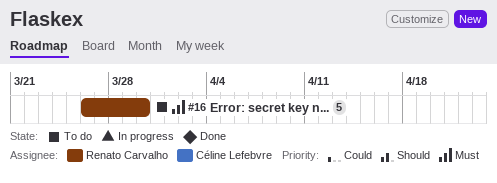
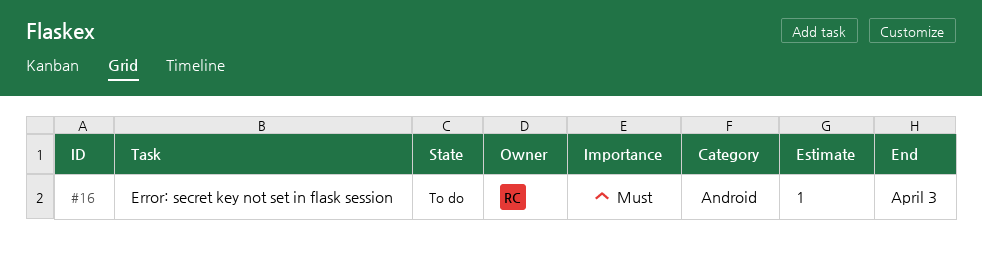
#16, estimate: 5 -> 1
#16, due: Mar 30 -> Apr 3

